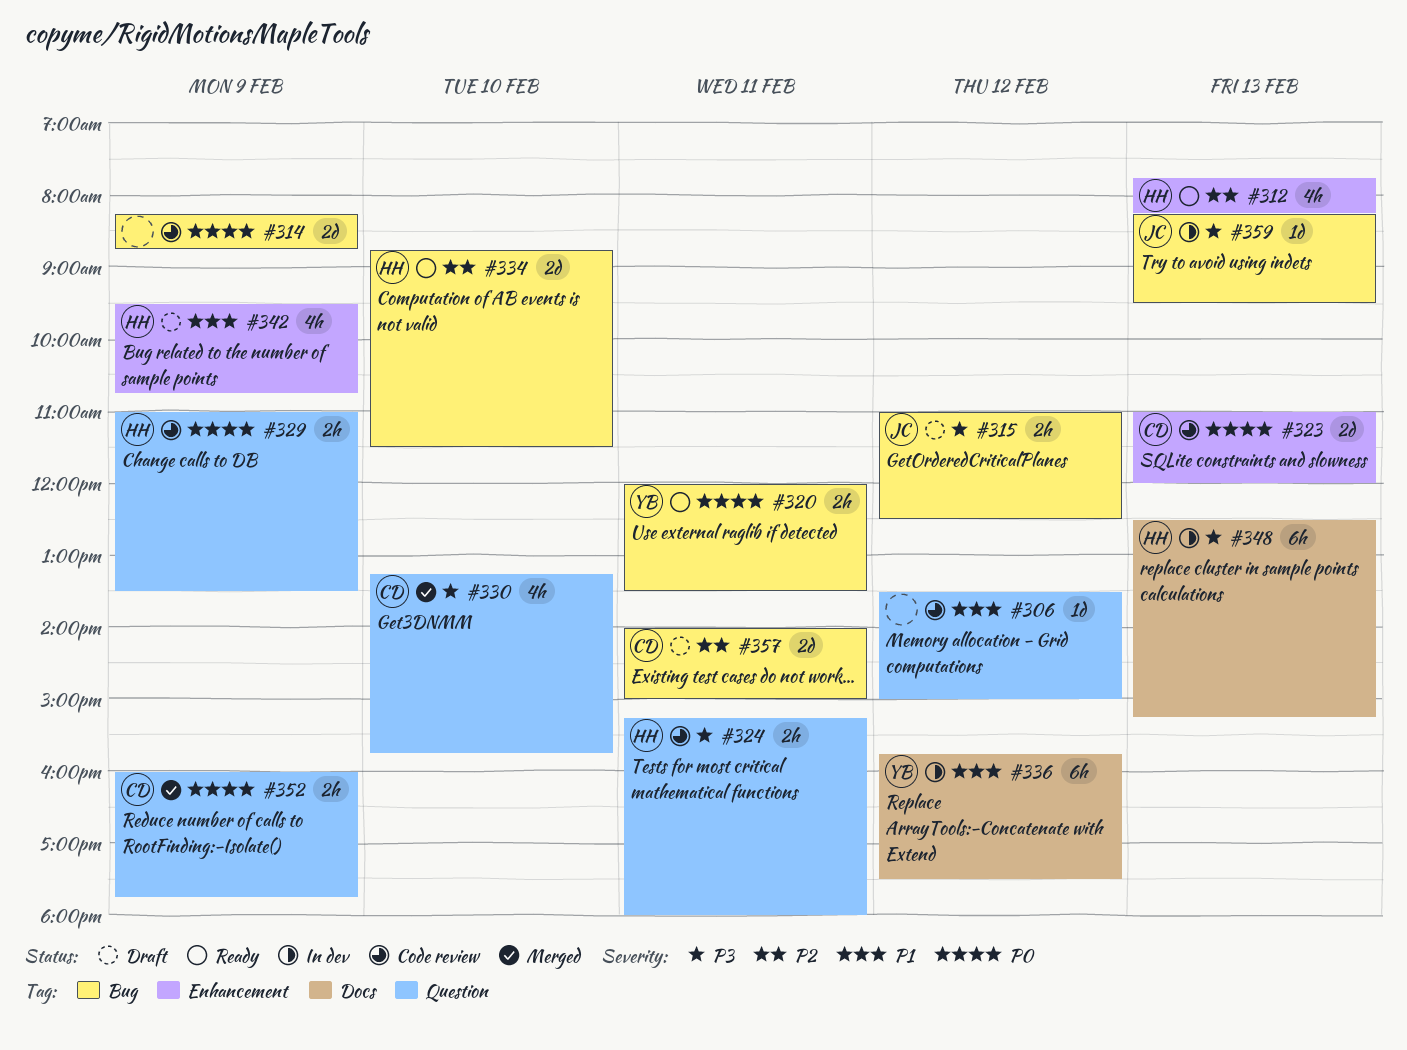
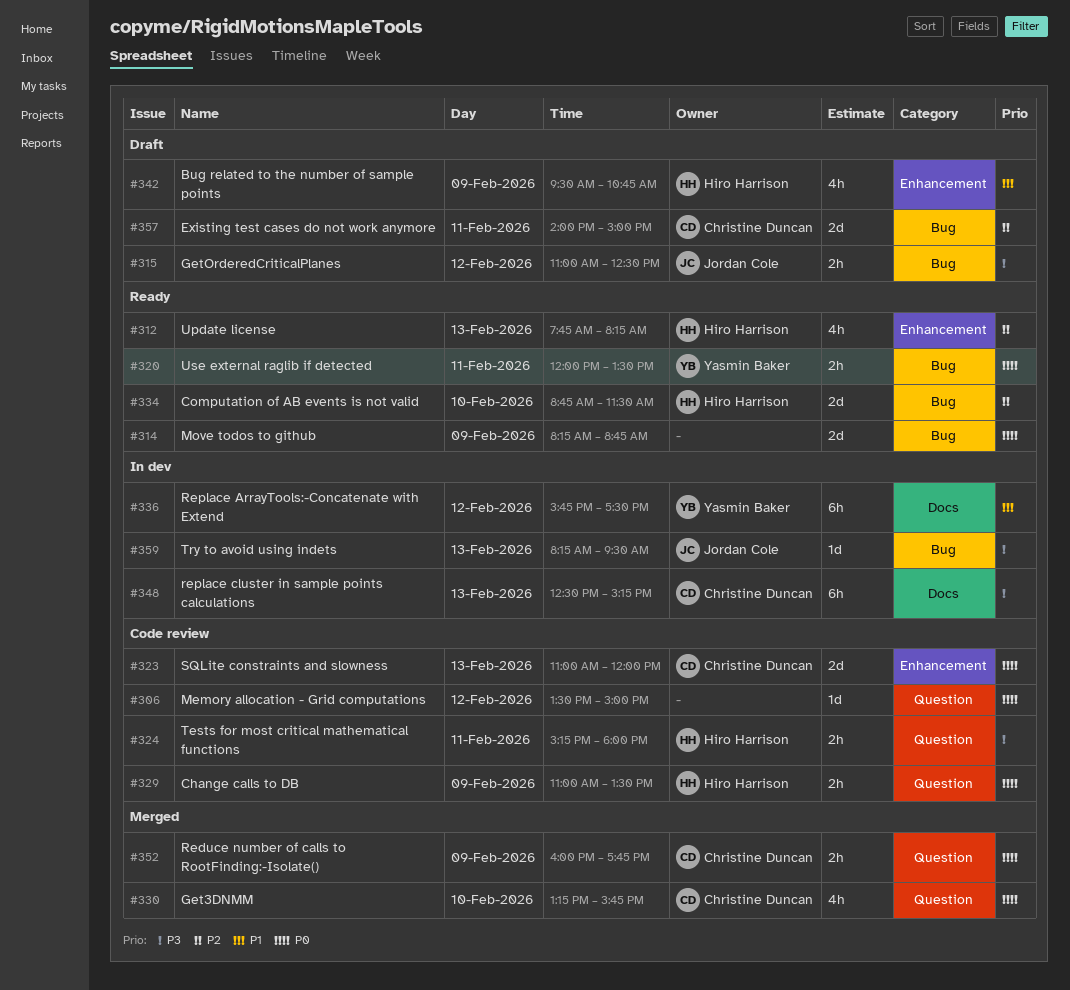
#306, priority: P1 -> P0
#314, status: Code review -> Ready
#330, priority: P3 -> P0
#348, owner: Hiro Harrison -> Christine Duncan

